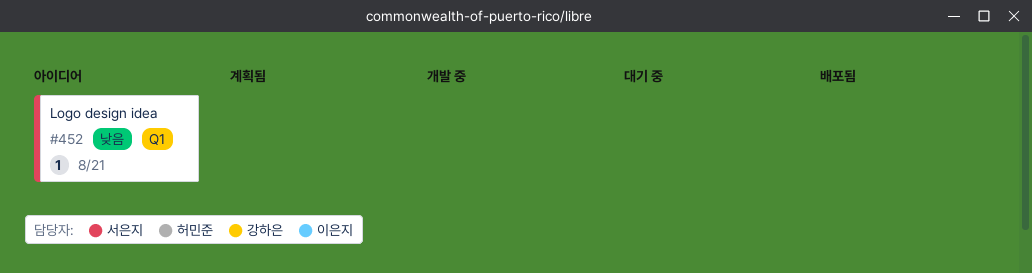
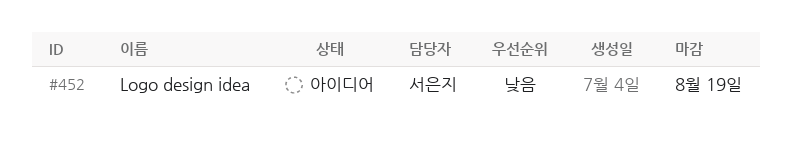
#452, due: Aug 21 -> Aug 19

